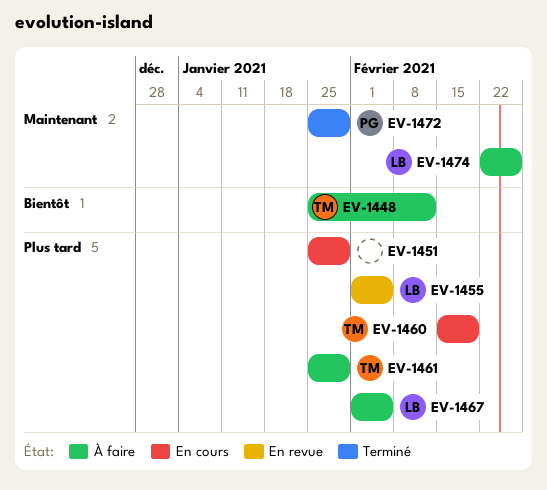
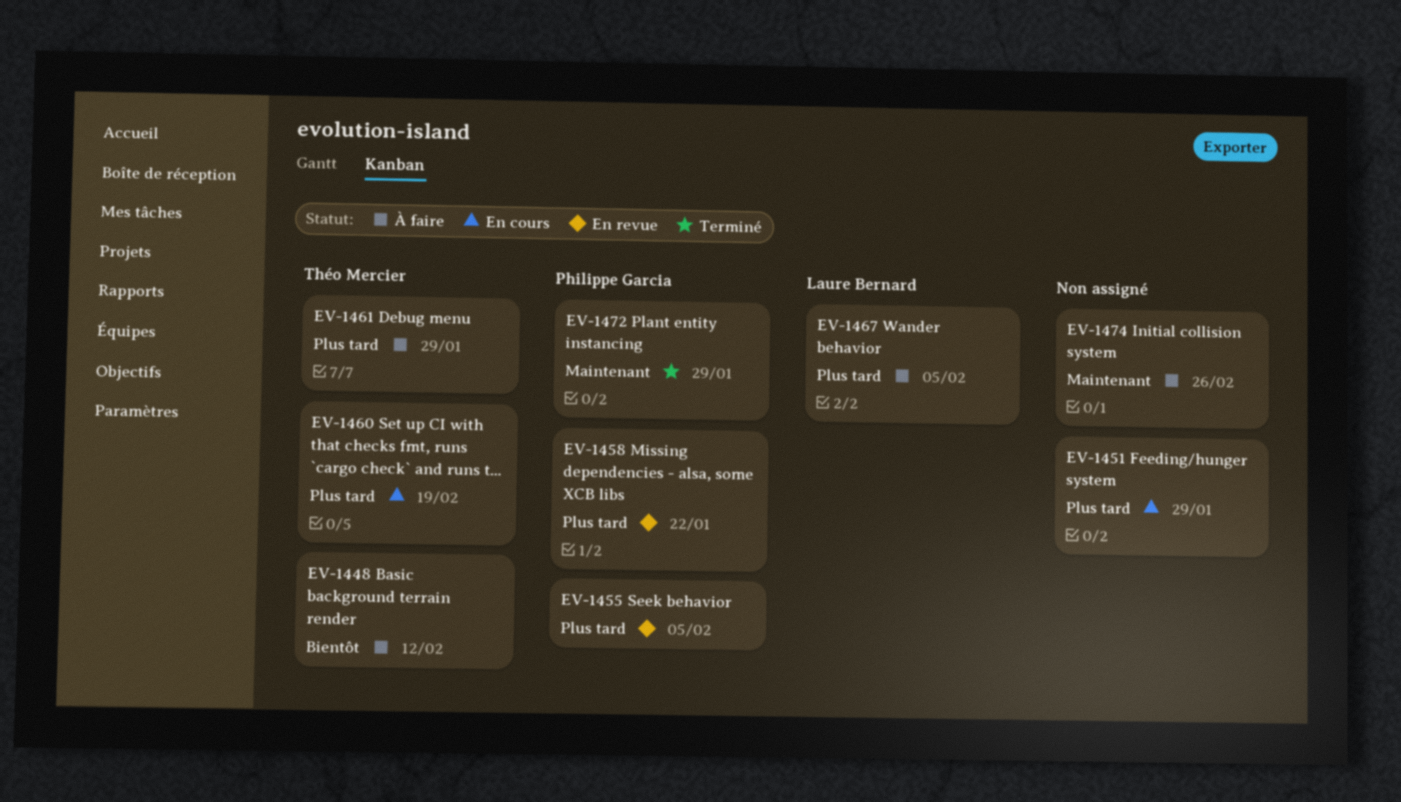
EV-1455, owner: Laure Bernard -> Philippe Garcia
EV-1458: none -> present
EV-1474, owner: Laure Bernard -> none

